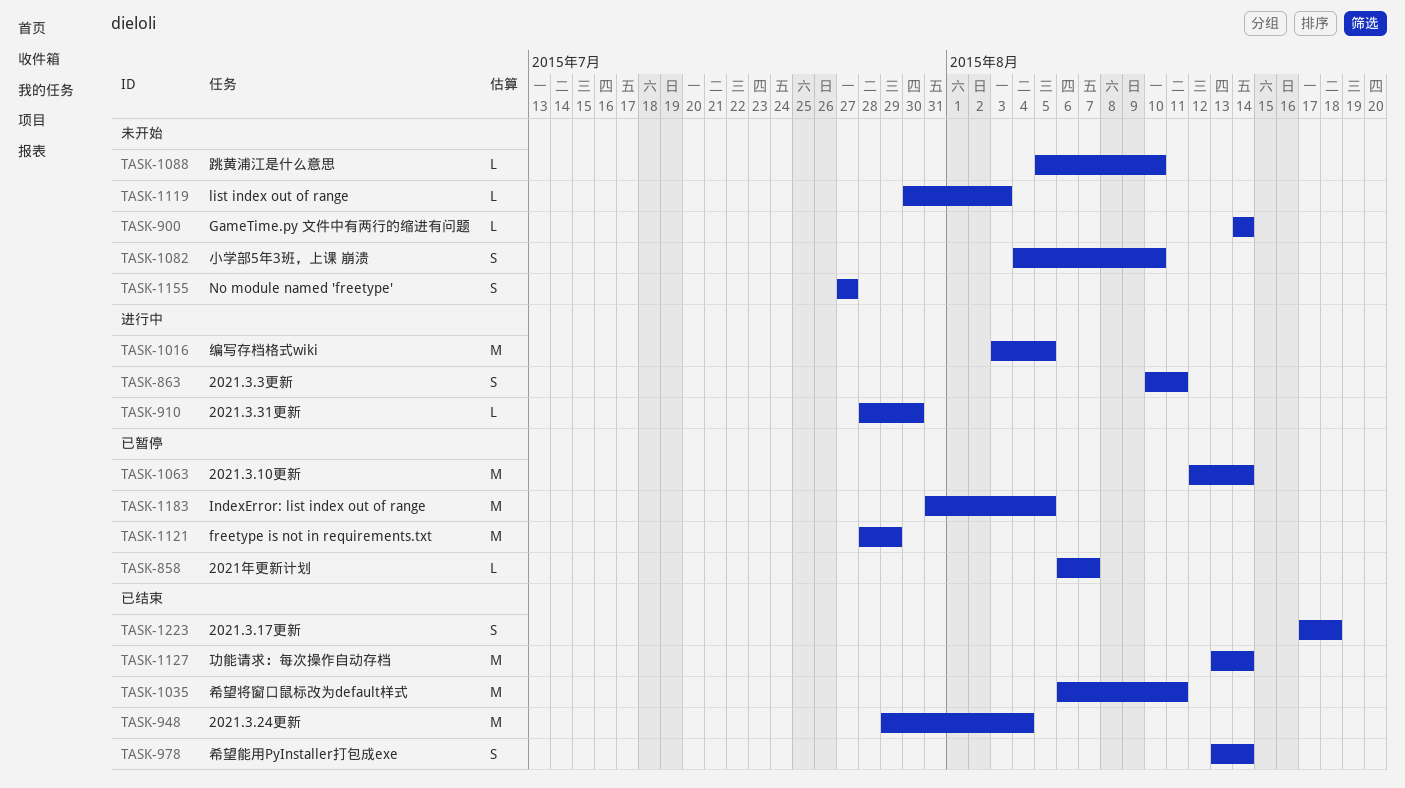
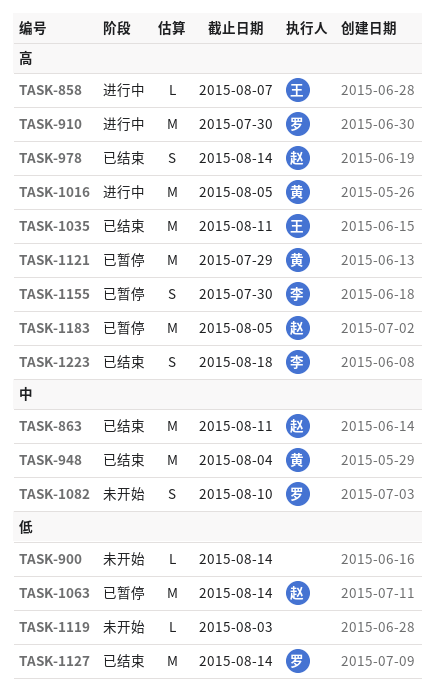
TASK-858, status: 已暂停 -> 进行中
TASK-863, status: 进行中 -> 已结束
TASK-863, estimate: S -> M
TASK-910, estimate: L -> M
TASK-1088: present -> none
TASK-1155, status: 未开始 -> 已暂停
TASK-1155, due: Jul 27 -> Jul 30

